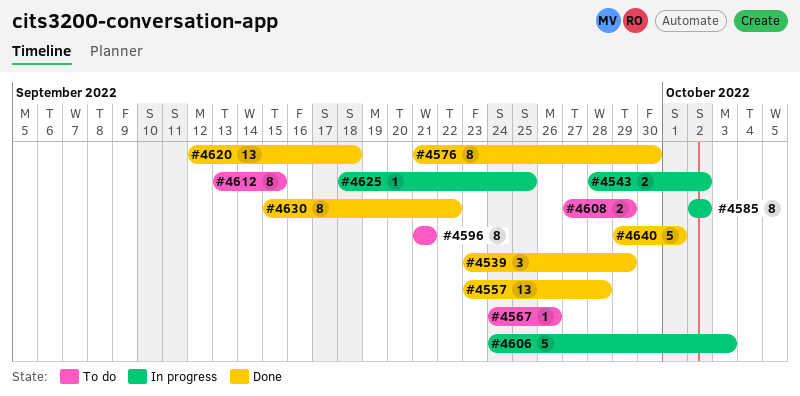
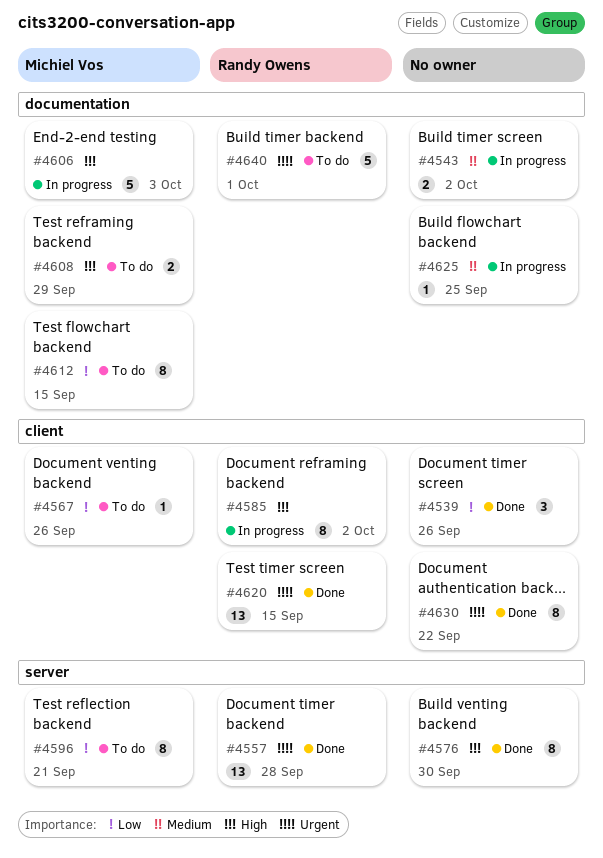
#4539, due: Sep 29 -> Sep 26
#4620, due: Sep 18 -> Sep 15
#4640, status: Done -> To do

